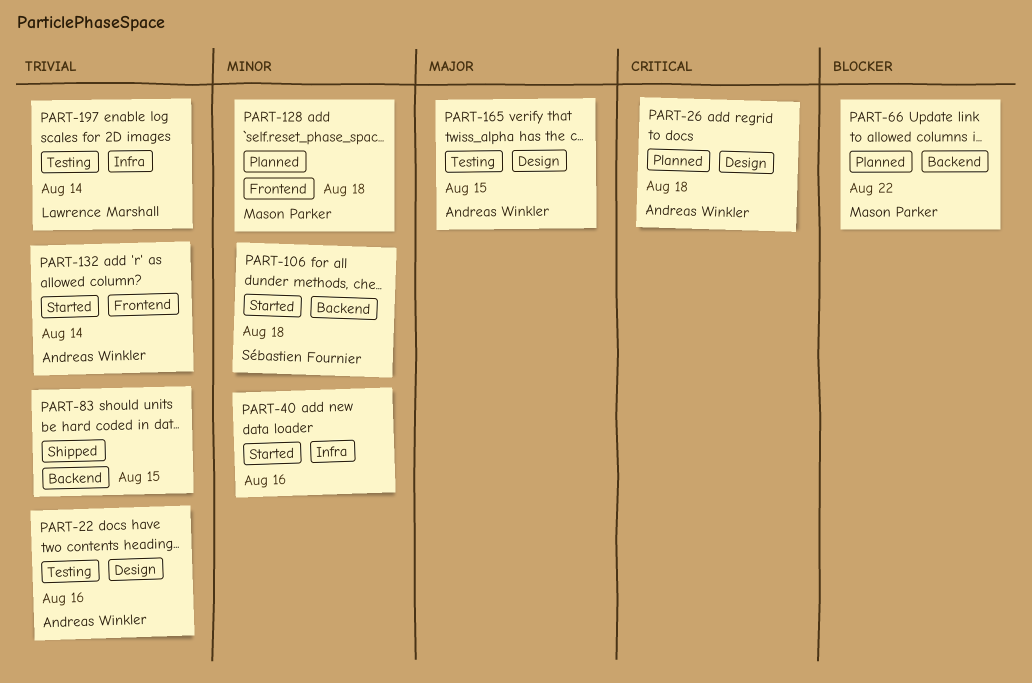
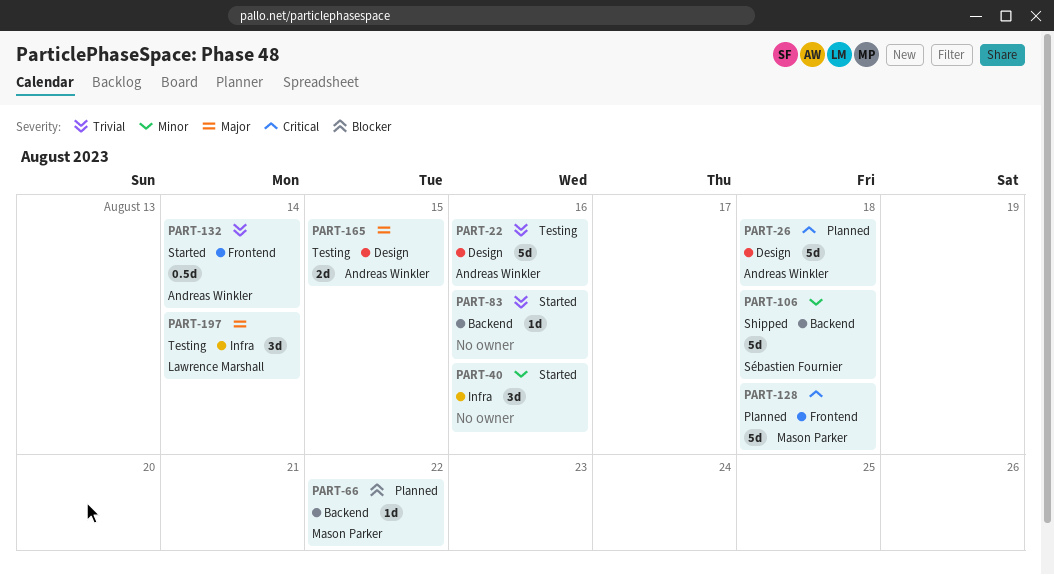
PART-83, status: Shipped -> Started
PART-83, due: Aug 15 -> Aug 16
PART-106, status: Started -> Shipped
PART-128, priority: Minor -> Critical
PART-197, priority: Trivial -> Major

